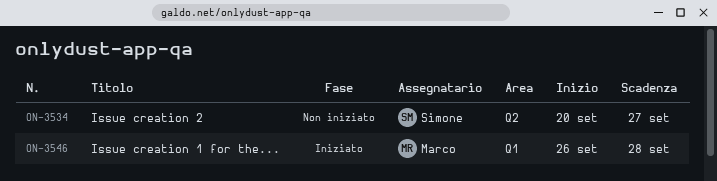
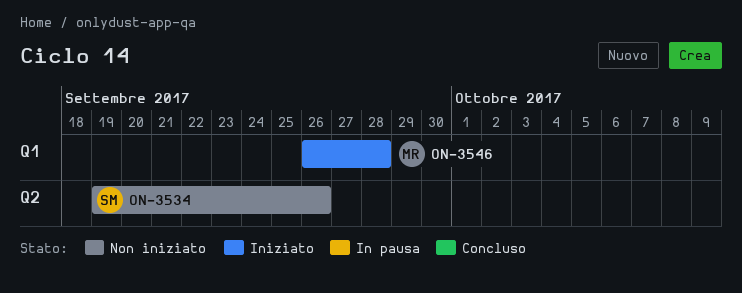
ON-3534, start: Sep 20 -> Sep 19
ON-3534, due: Sep 27 -> Sep 26

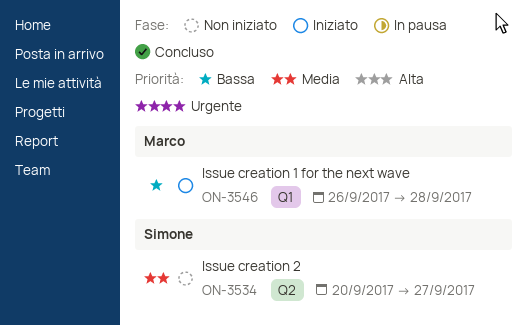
ON-3534, start: Sep 19 -> Sep 20
ON-3534, due: Sep 26 -> Sep 27

